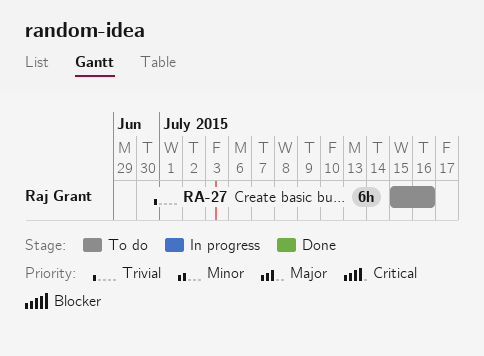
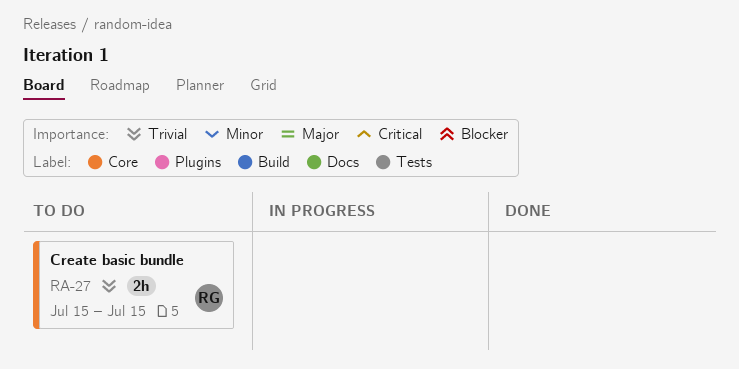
RA-27, estimate: 6h -> 2h
RA-27, due: Jul 16 -> Jul 15

